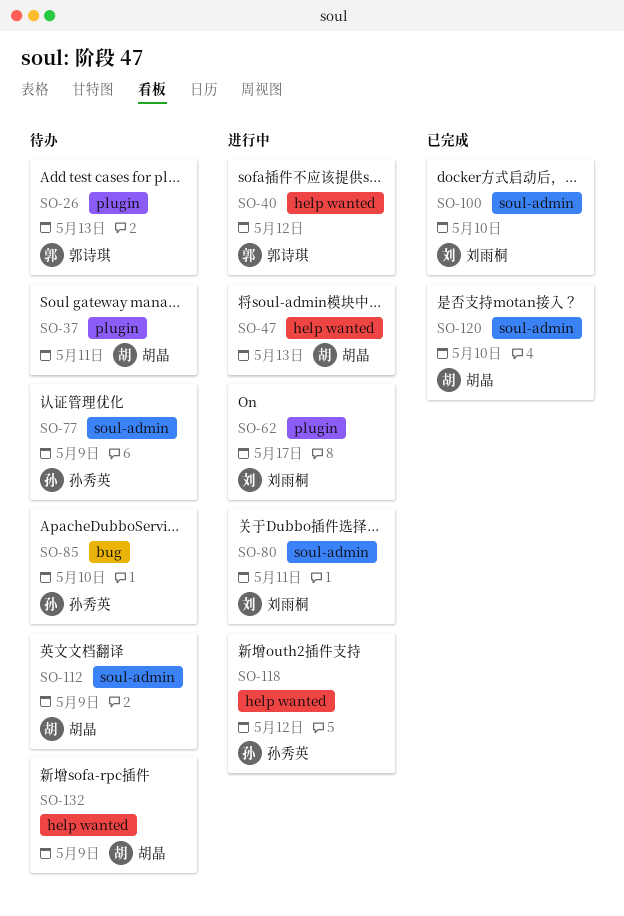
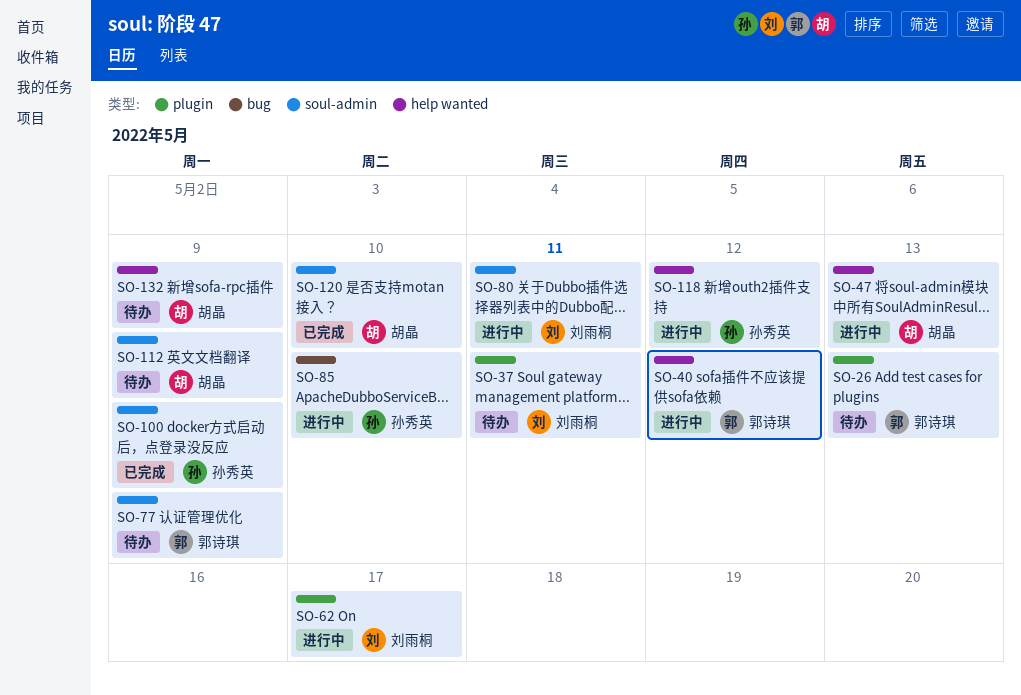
SO-37, owner: 胡晶 -> 刘雨桐
SO-77, owner: 孙秀英 -> 郭诗琪
SO-85, status: 待办 -> 进行中
SO-100, owner: 刘雨桐 -> 孙秀英
SO-100, due: May 10 -> May 9

